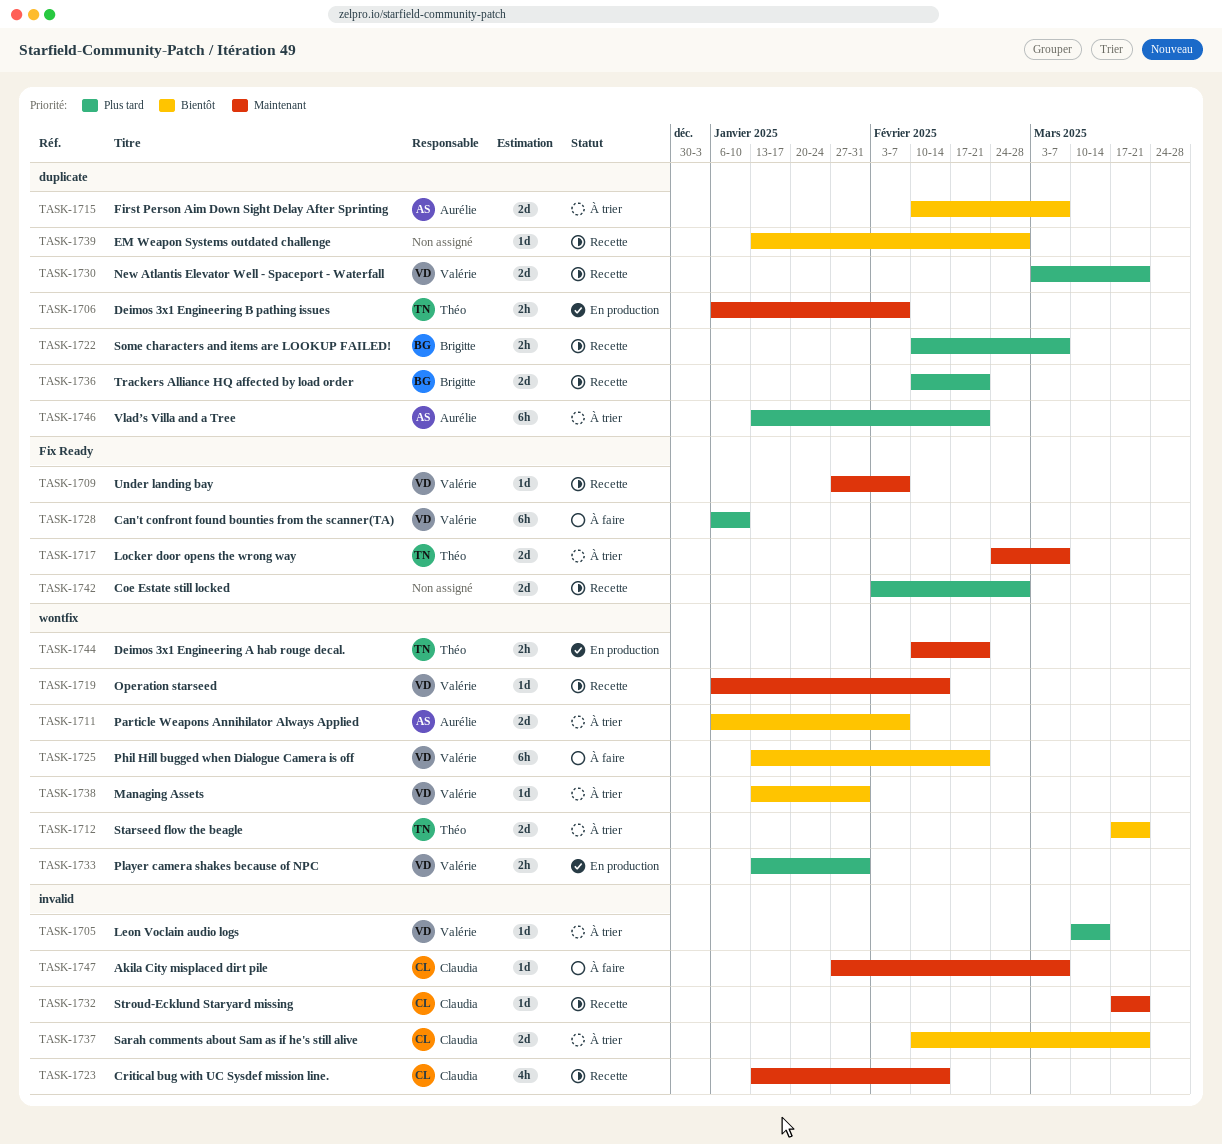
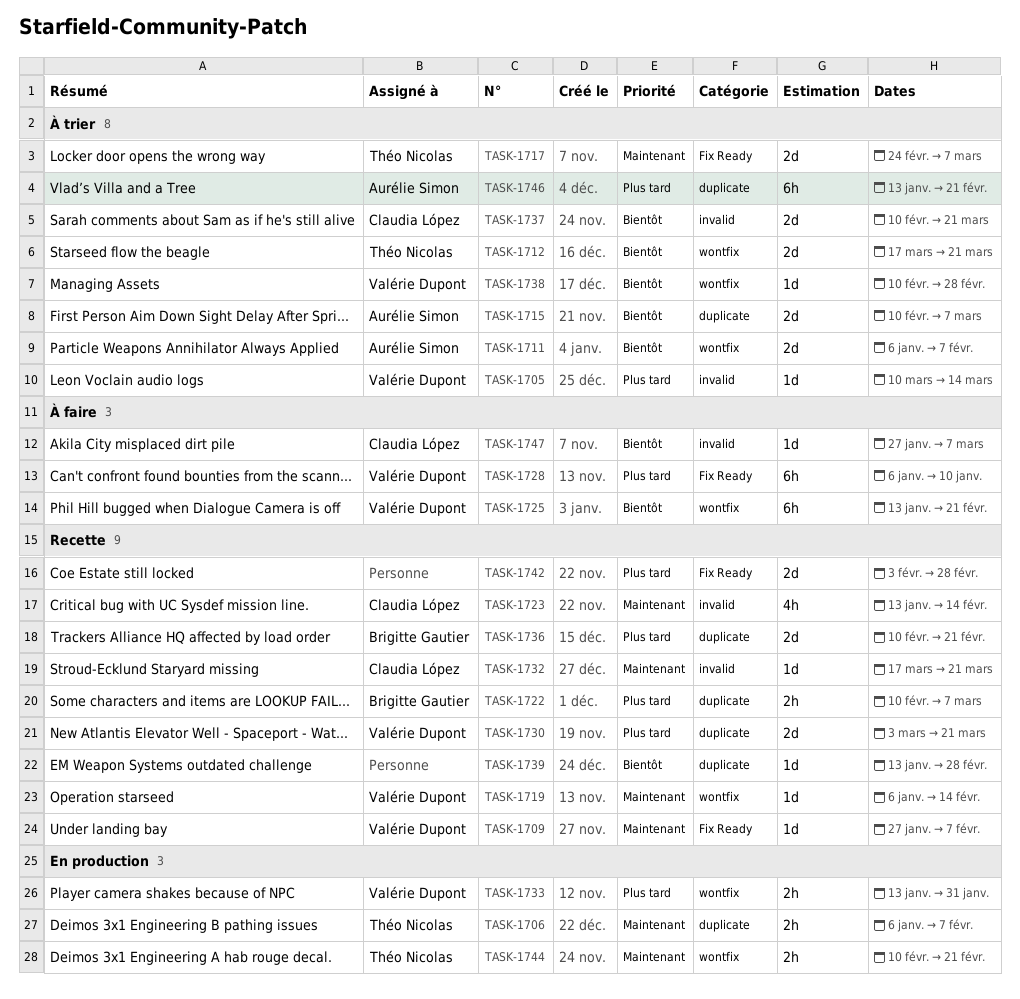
TASK-1738, start: Jan 13 -> Feb 10
TASK-1738, due: Jan 31 -> Feb 28
TASK-1747, priority: Maintenant -> Bientôt

